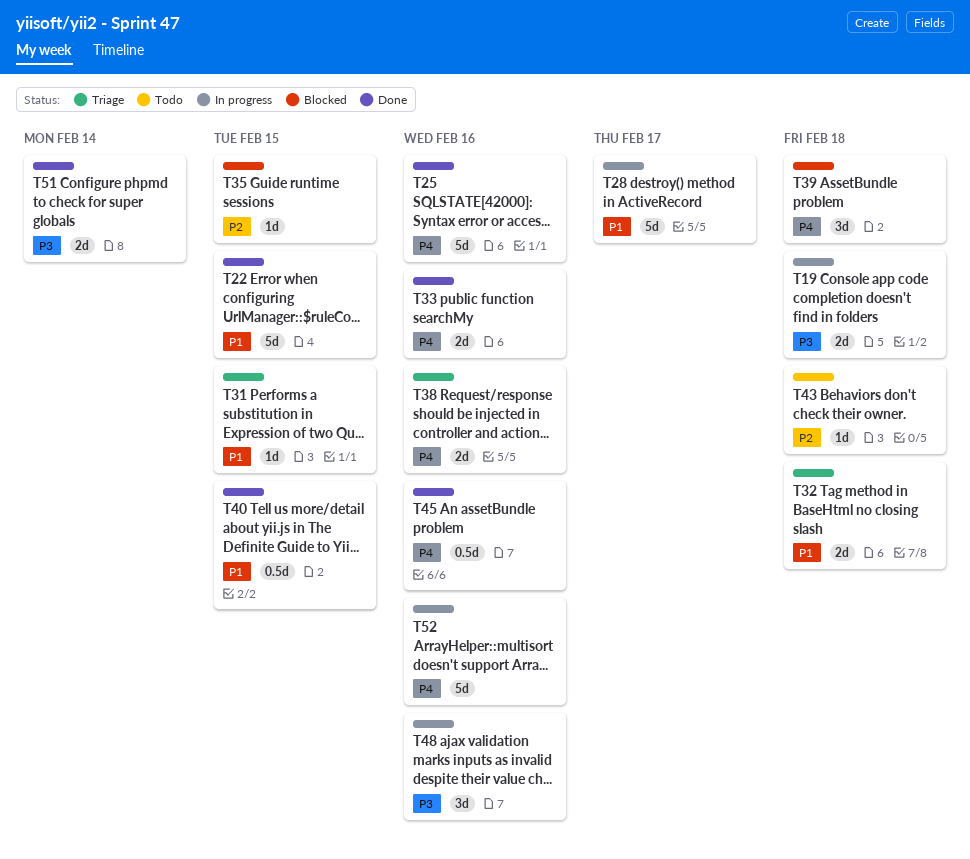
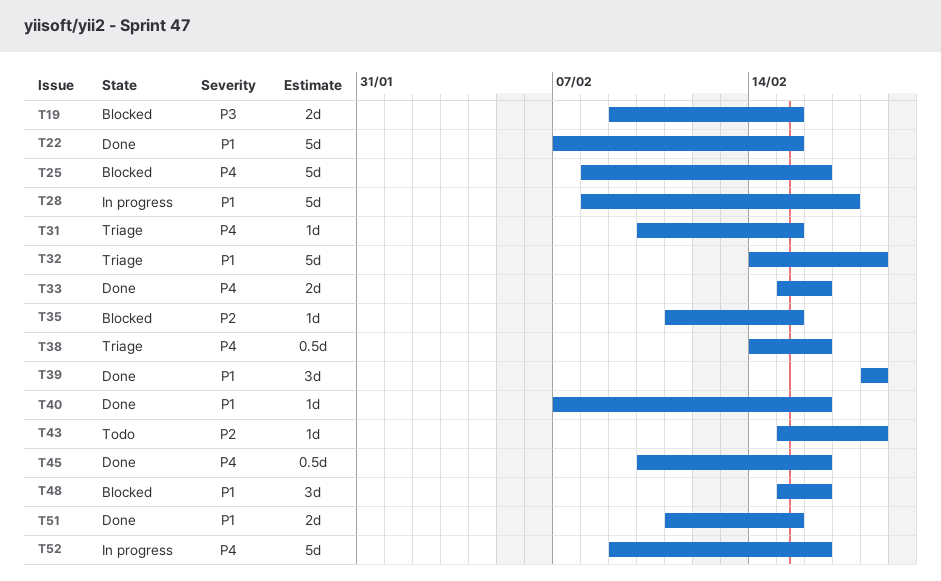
T19, status: In progress -> Blocked
T19, due: Feb 18 -> Feb 15
T25, status: Done -> Blocked
T31, priority: P1 -> P4
T32, estimate: 2d -> 5d
T38, estimate: 2d -> 0.5d
T39, status: Blocked -> Done
T39, priority: P4 -> P1
T40, estimate: 0.5d -> 1d
T40, due: Feb 15 -> Feb 16
T48, status: In progress -> Blocked
T48, priority: P3 -> P1
T51, priority: P3 -> P1
T51, due: Feb 14 -> Feb 15

